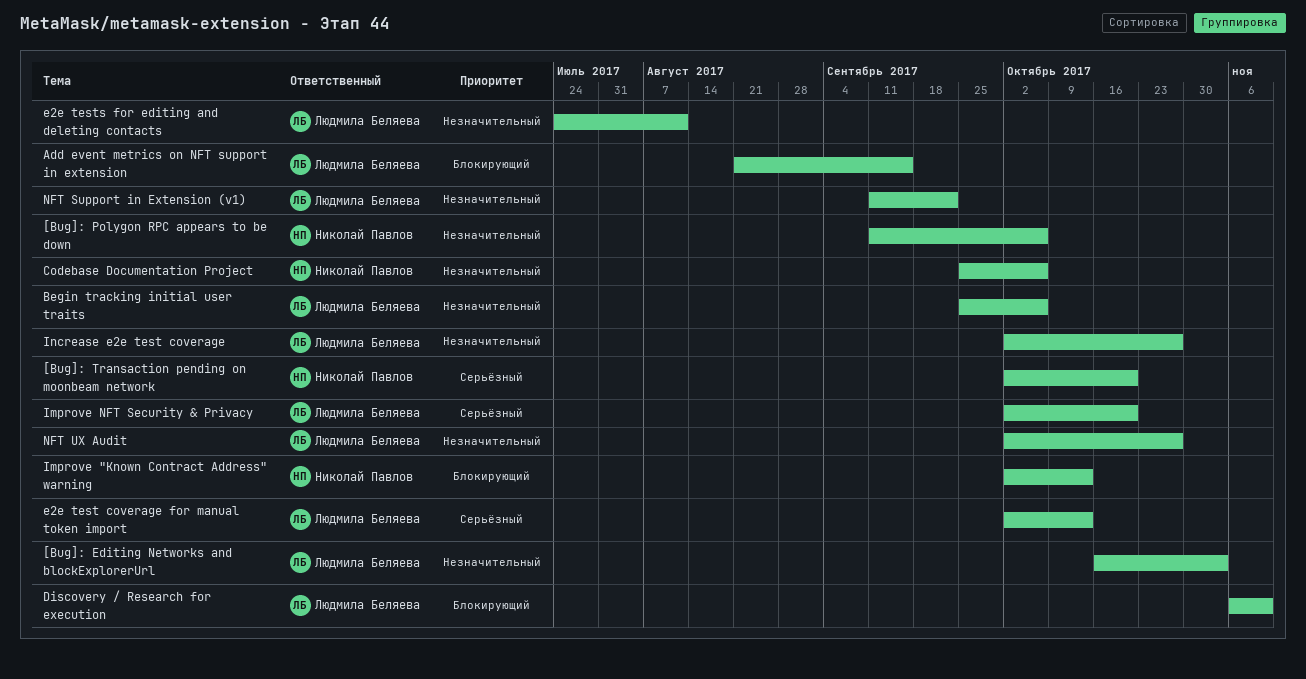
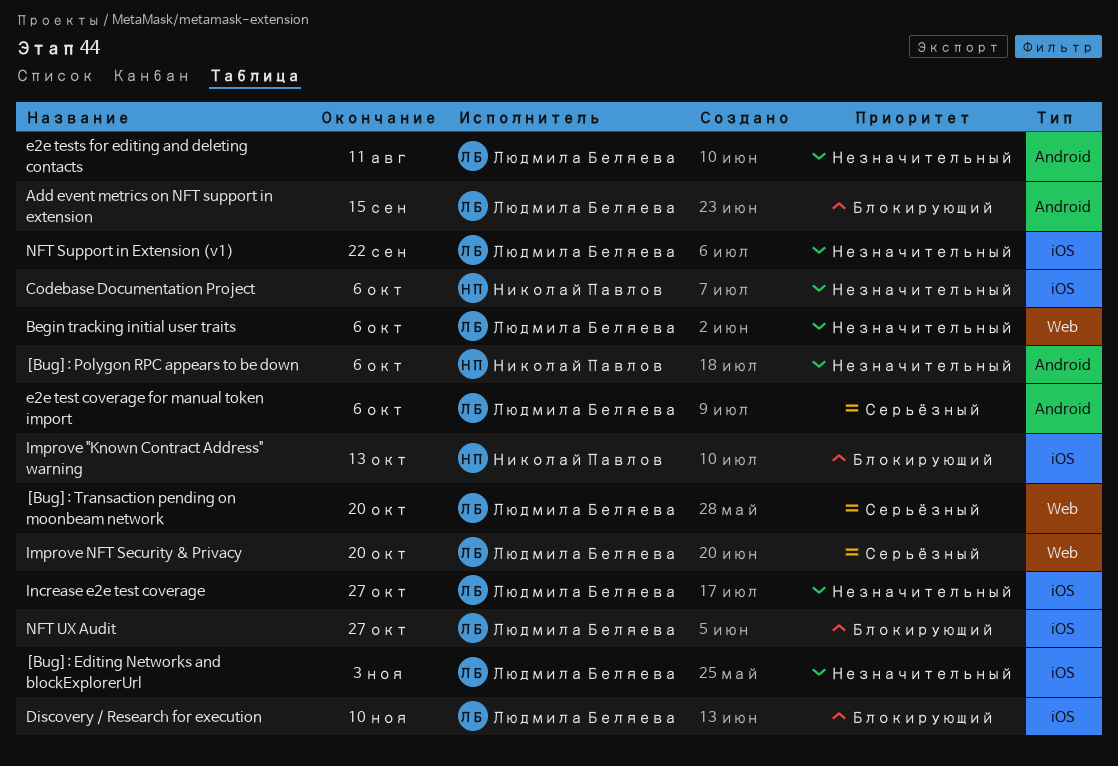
[Bug]: Transaction pending on moonbeam network, owner: Николай Павлов -> Людмила Беляева
e2e test coverage for manual token import, due: Oct 13 -> Oct 6
NFT UX Audit, priority: Незначительный -> Блокирующий

